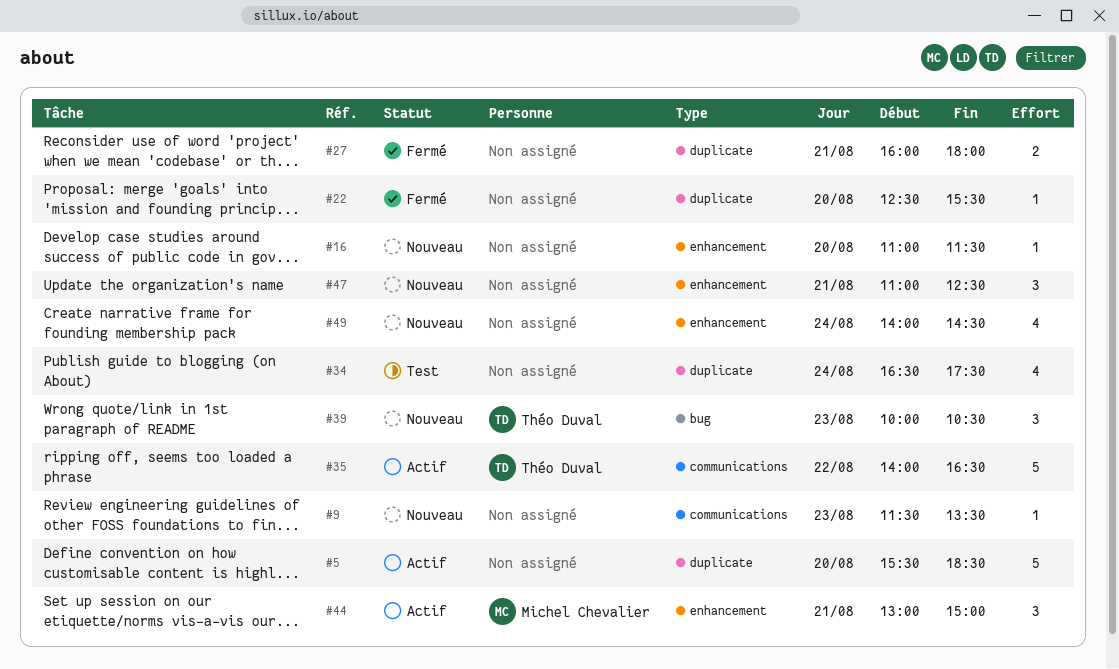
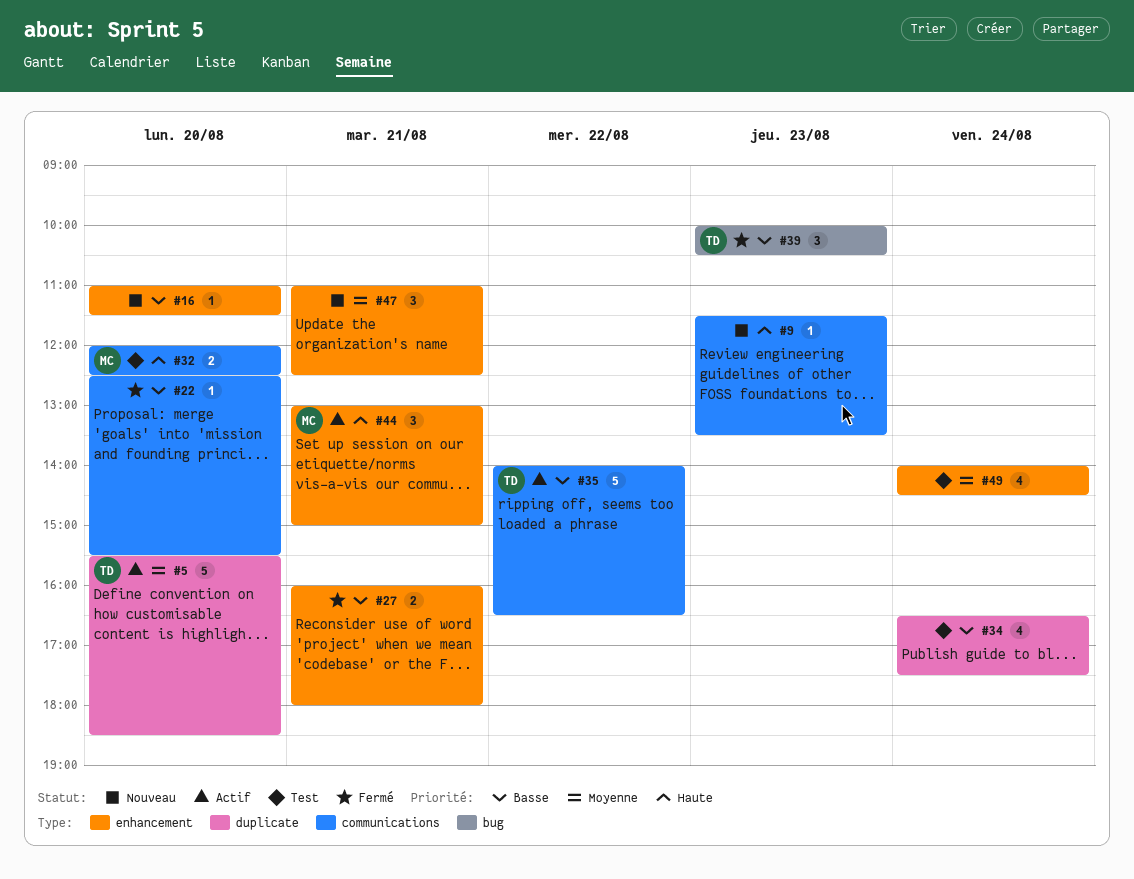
#5, owner: none -> Théo Duval
#22, label: duplicate -> communications
#27, label: duplicate -> enhancement
#32: none -> present
#39, status: Nouveau -> Fermé
#49, status: Nouveau -> Test

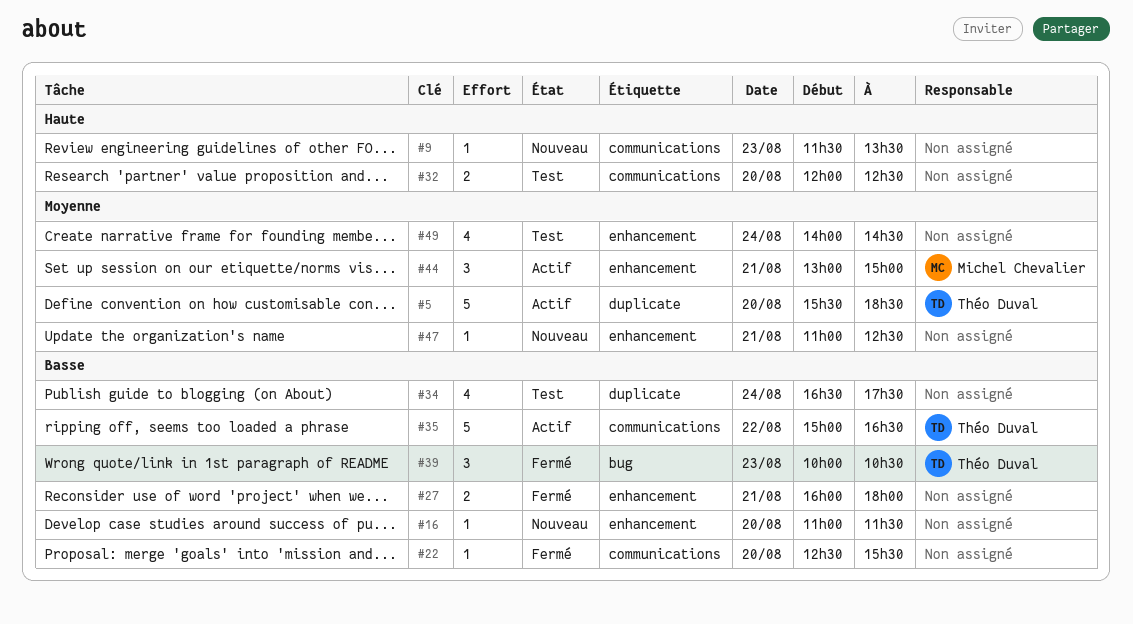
#32, owner: Michel Chevalier -> none
#35, begins: 14:00 -> 15:00
#44, priority: Haute -> Moyenne
#47, estimate: 3 -> 1

